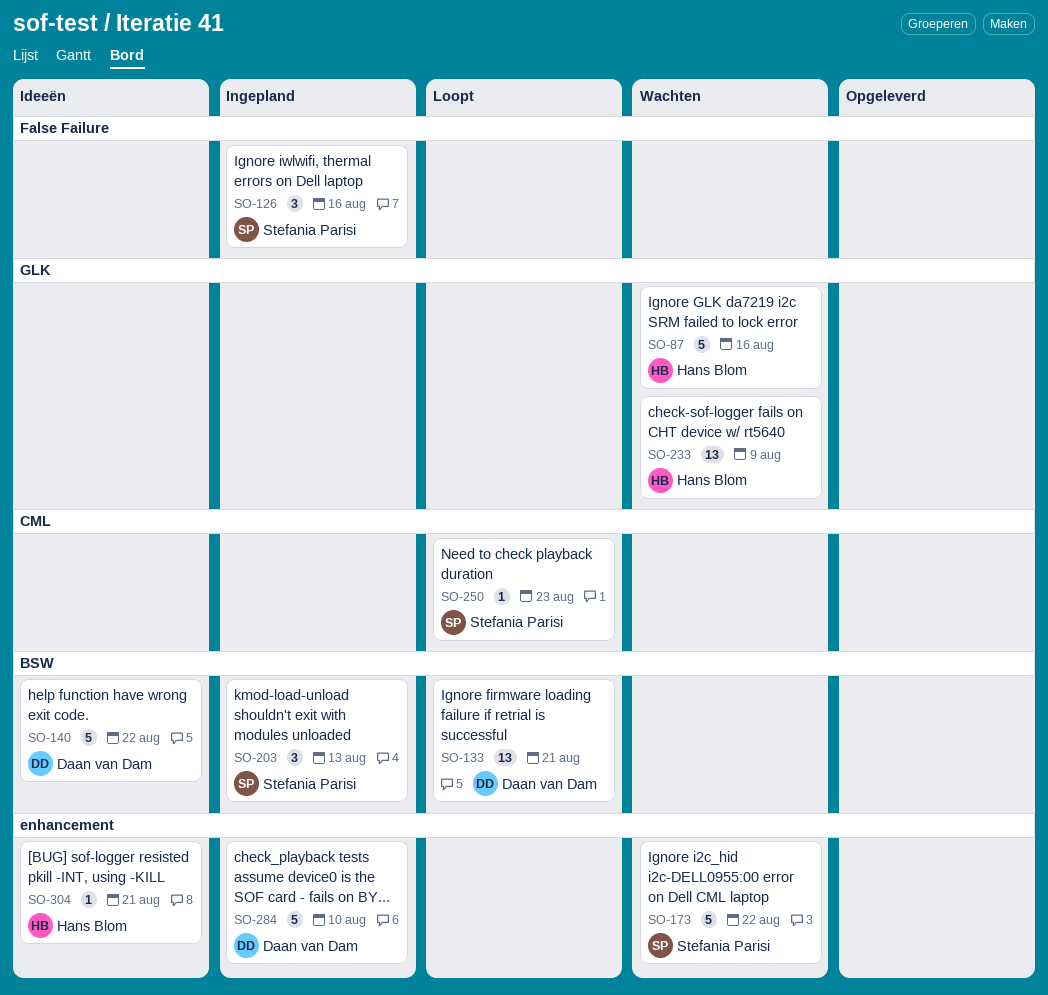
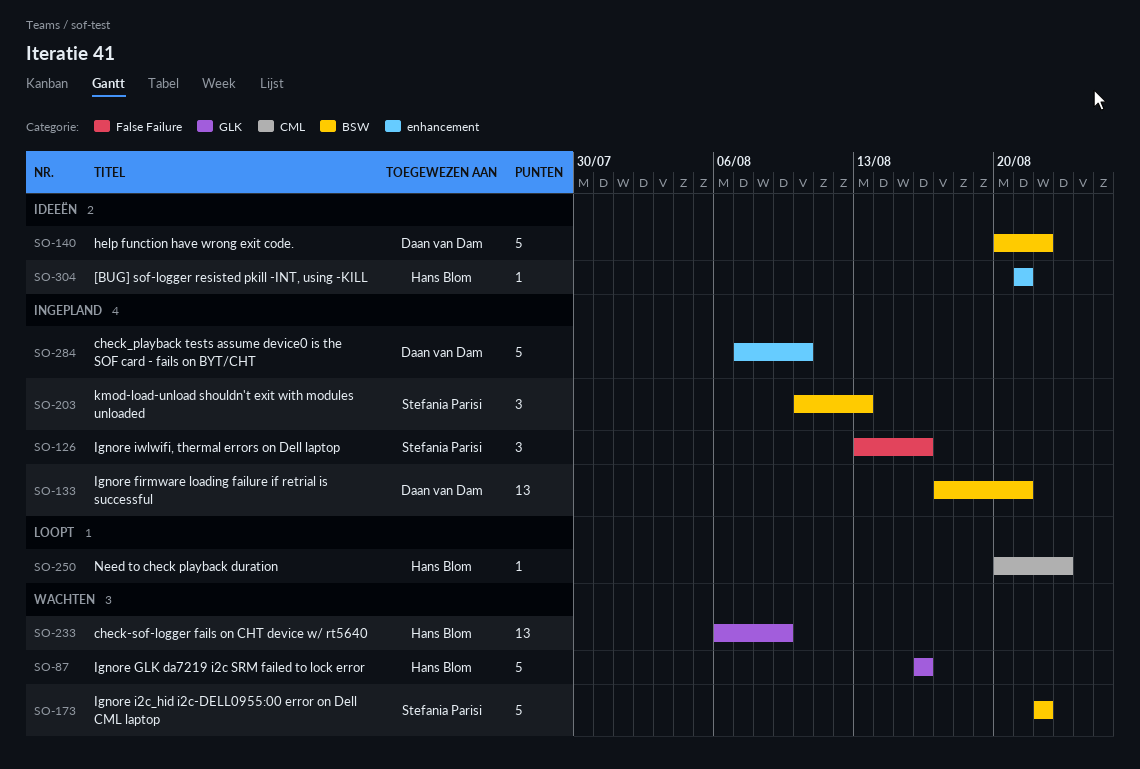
SO-133, status: Loopt -> Ingepland
SO-173, label: enhancement -> BSW
SO-250, owner: Stefania Parisi -> Hans Blom

